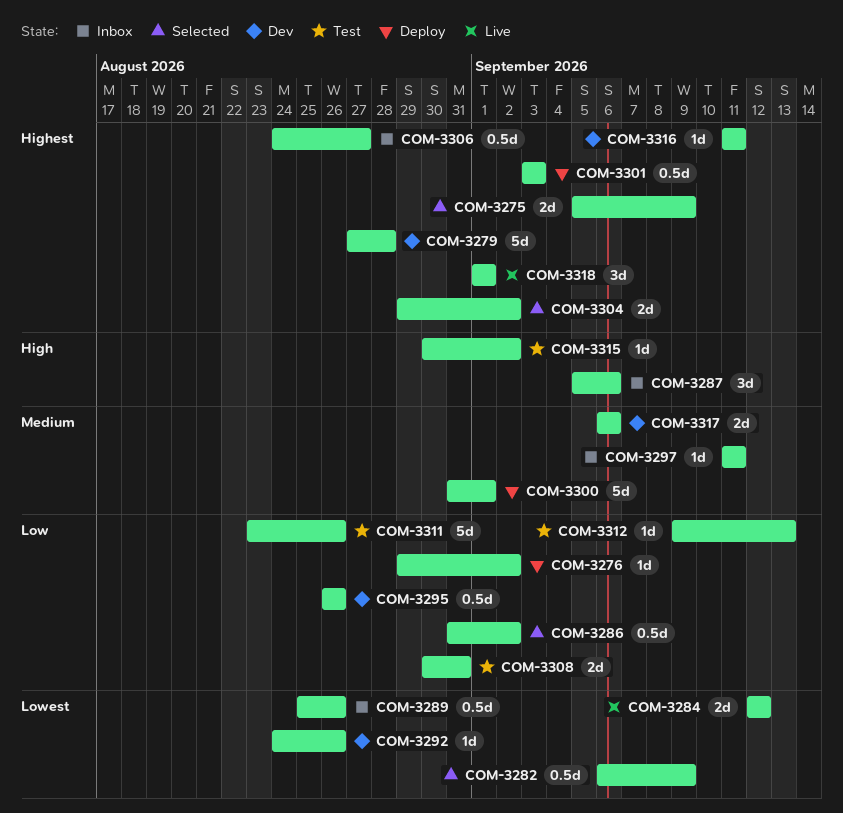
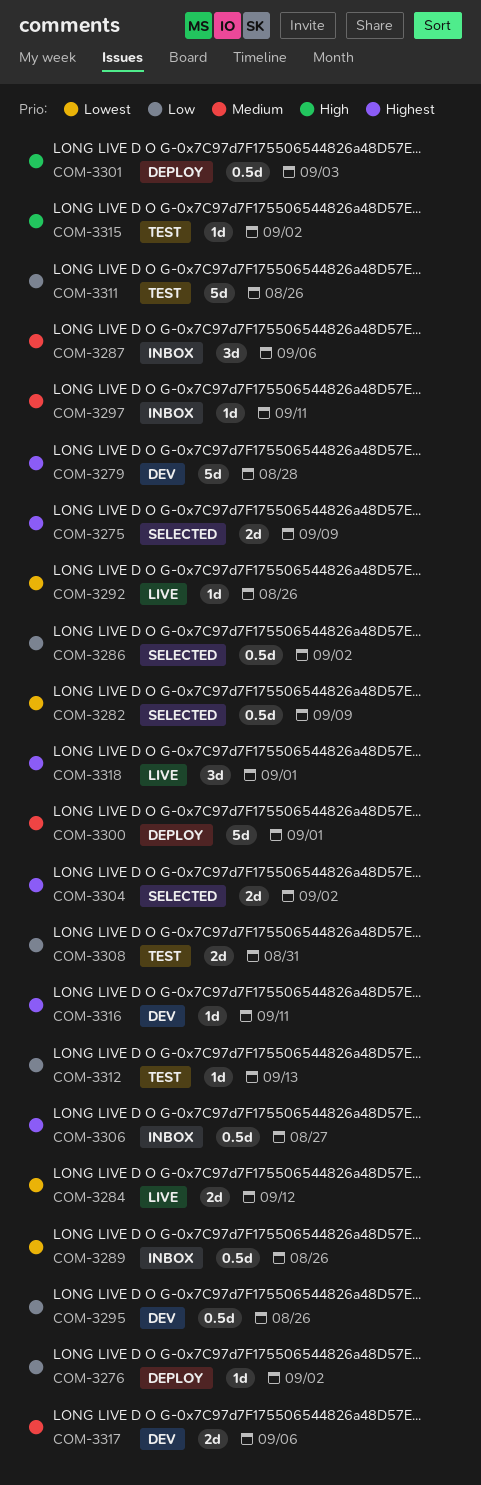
COM-3287, priority: High -> Medium
COM-3292, status: Dev -> Live
COM-3301, priority: Highest -> High

